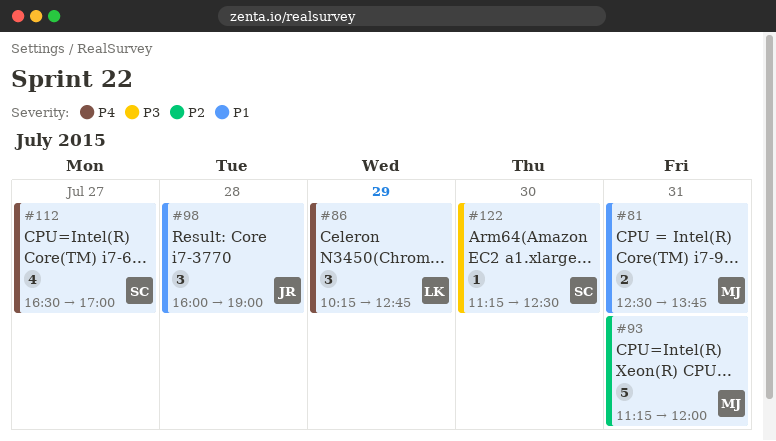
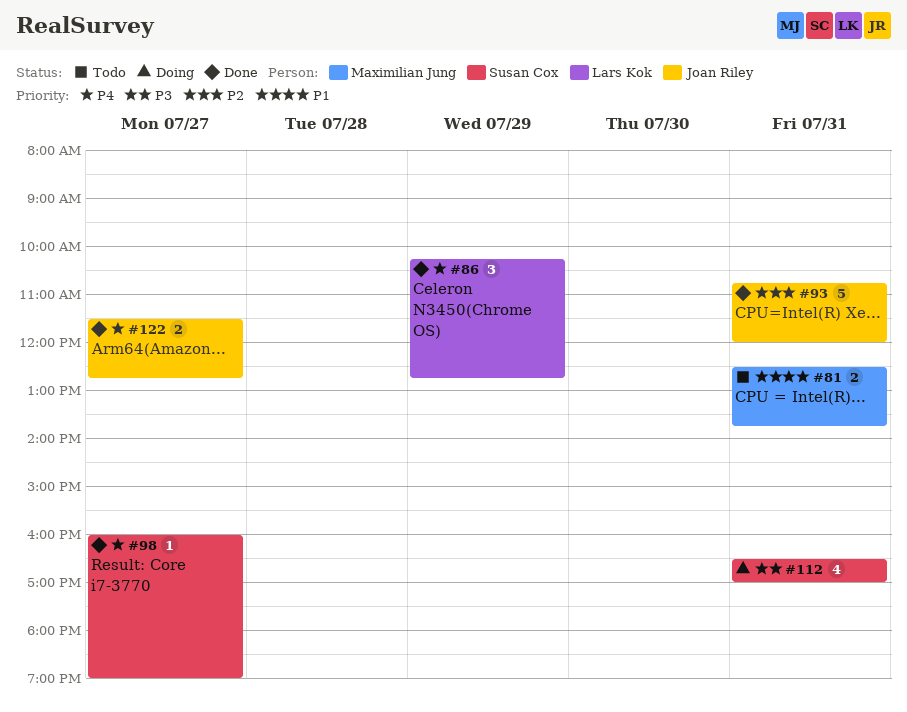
#93, owner: Maximilian Jung -> Joan Riley
#93, begins: 11:15 -> 10:45
#98, owner: Joan Riley -> Susan Cox
#98, priority: P1 -> P4
#98, estimate: 3 -> 1
#98, day: Jul 28 -> Jul 27
#112, priority: P4 -> P3
#112, day: Jul 27 -> Jul 31
#122, owner: Susan Cox -> Joan Riley
#122, priority: P3 -> P4
#122, estimate: 1 -> 2
#122, day: Jul 30 -> Jul 27
#122, begins: 11:15 -> 11:30
#122, ends: 12:30 -> 12:45

